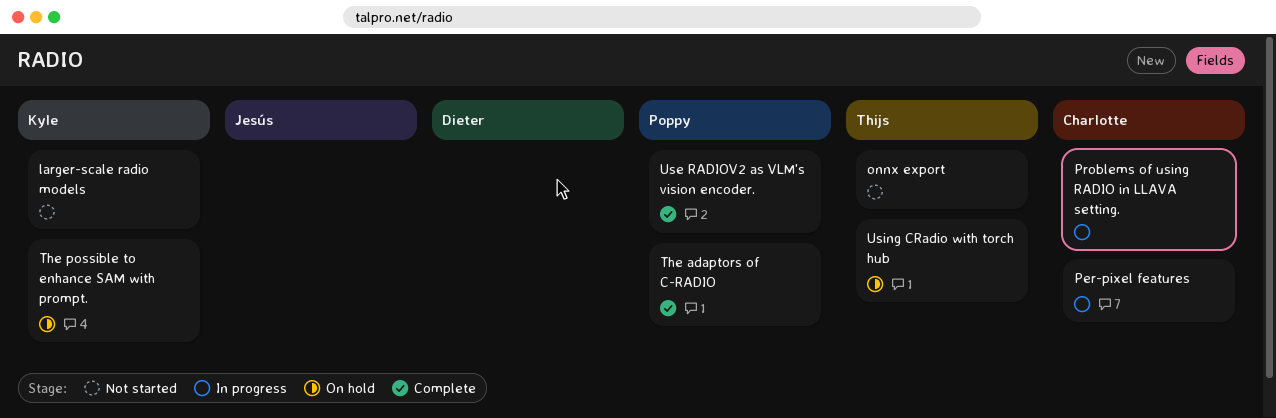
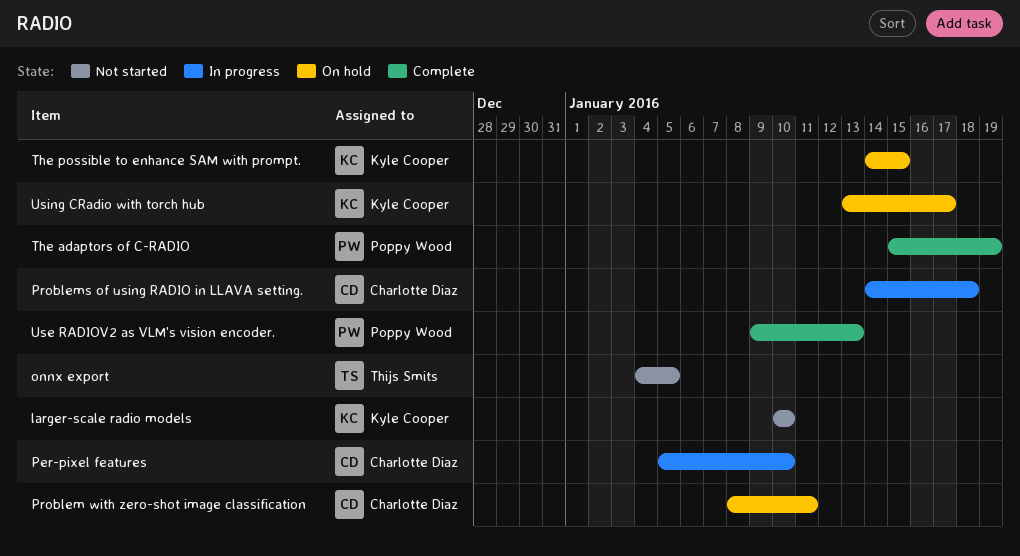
Problem with zero-shot image classification: none -> present
Using CRadio with torch hub, owner: Thijs Smits -> Kyle Cooper

